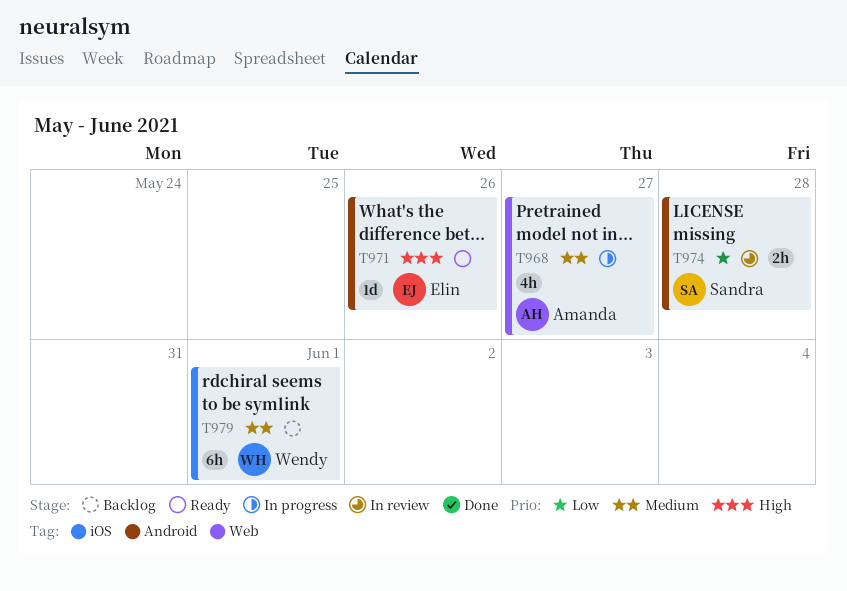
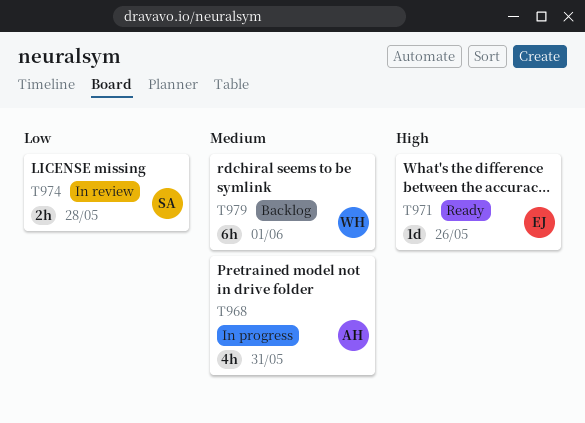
T968, due: May 27 -> May 31

